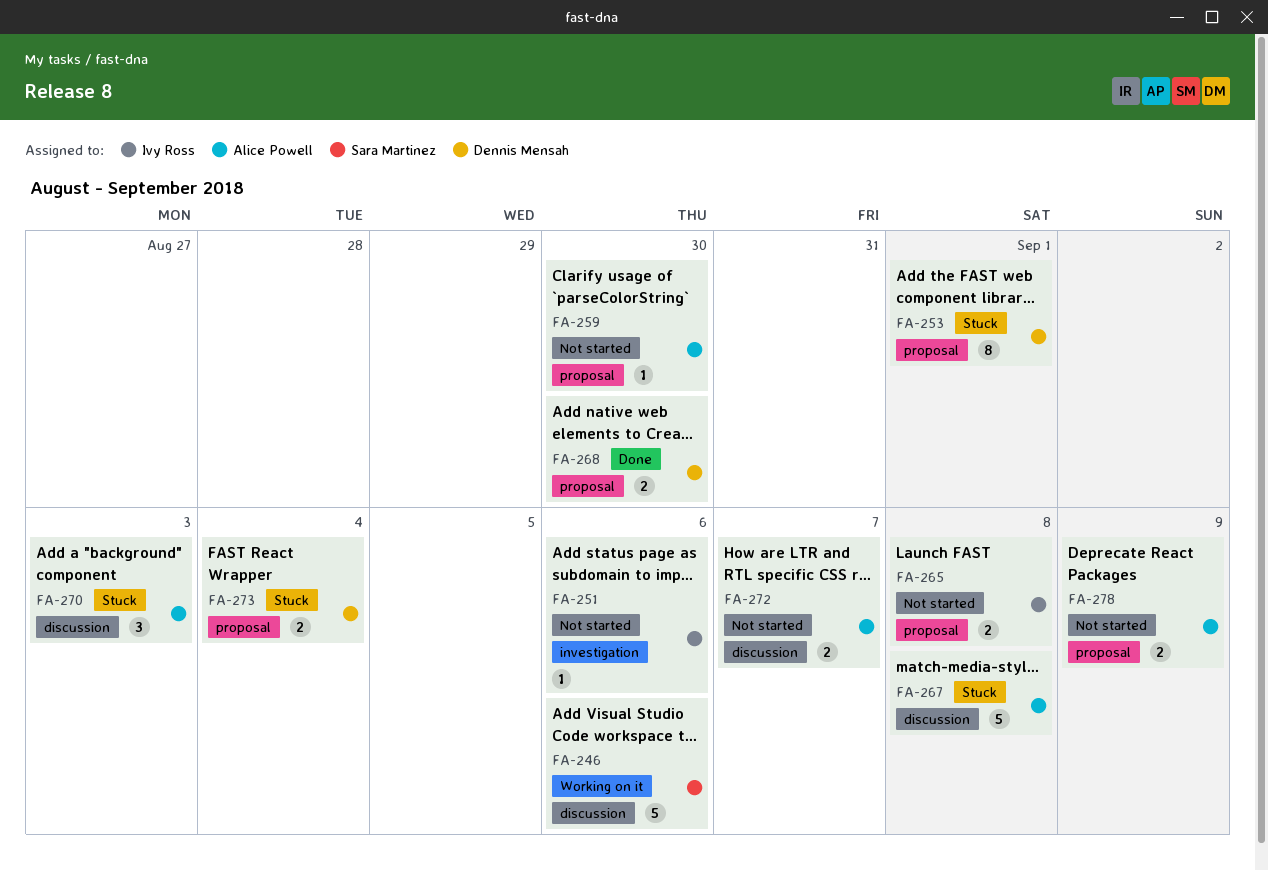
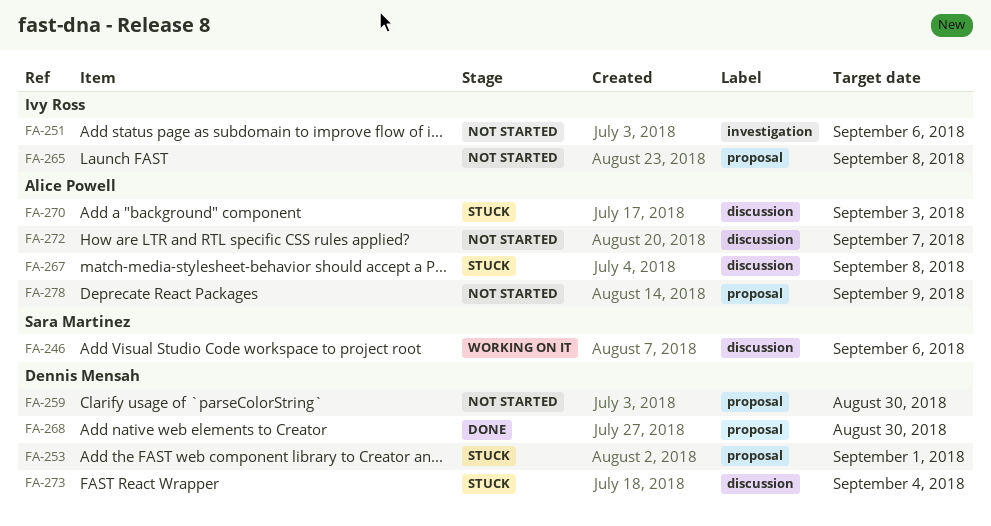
FA-259, owner: Alice Powell -> Dennis Mensah
FA-273, label: proposal -> discussion

